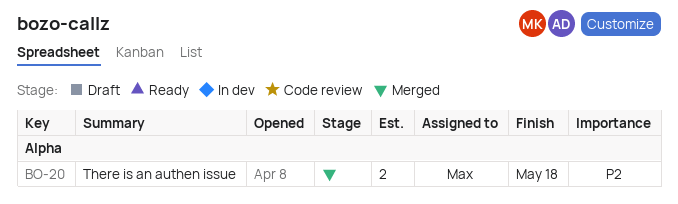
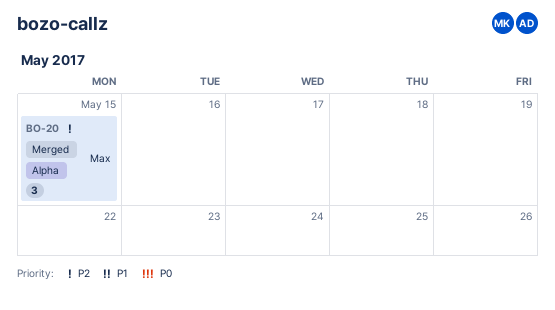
BO-20, estimate: 2 -> 3
BO-20, due: May 18 -> May 15

